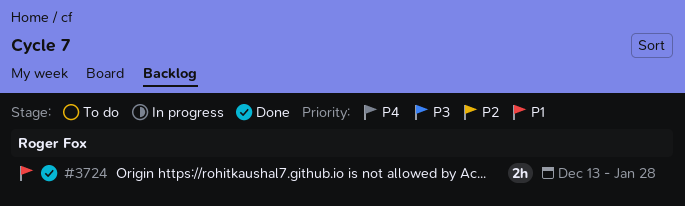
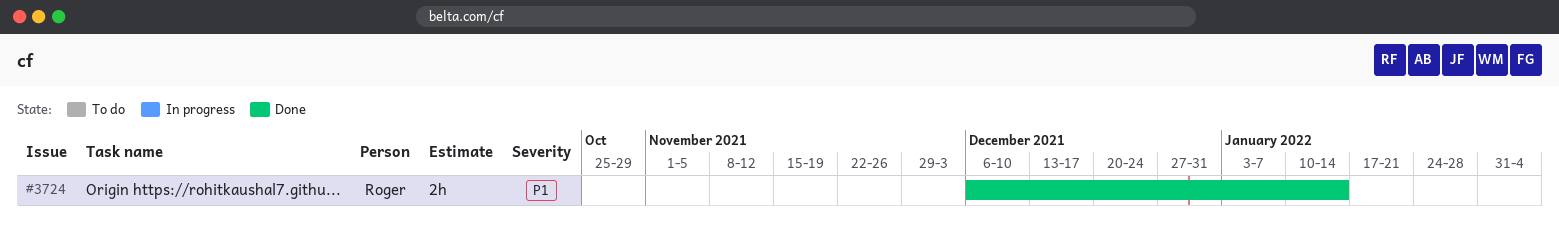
#3724, start: Dec 13 -> Dec 6
#3724, due: Jan 28 -> Jan 14

